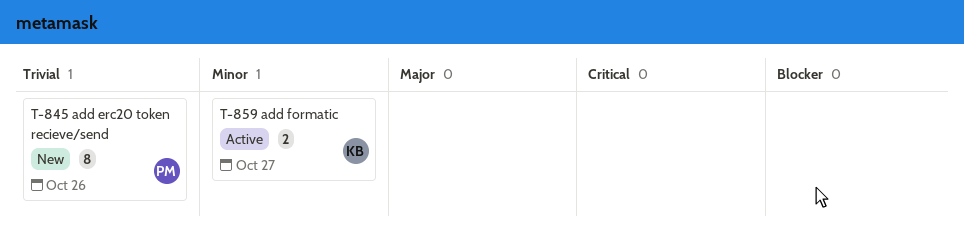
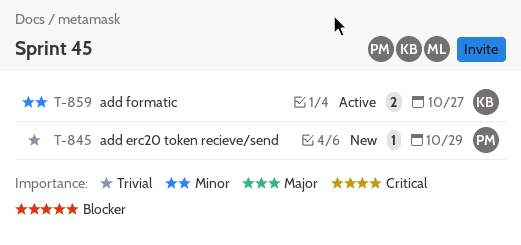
T-845, estimate: 8 -> 1
T-845, due: Oct 26 -> Oct 29

